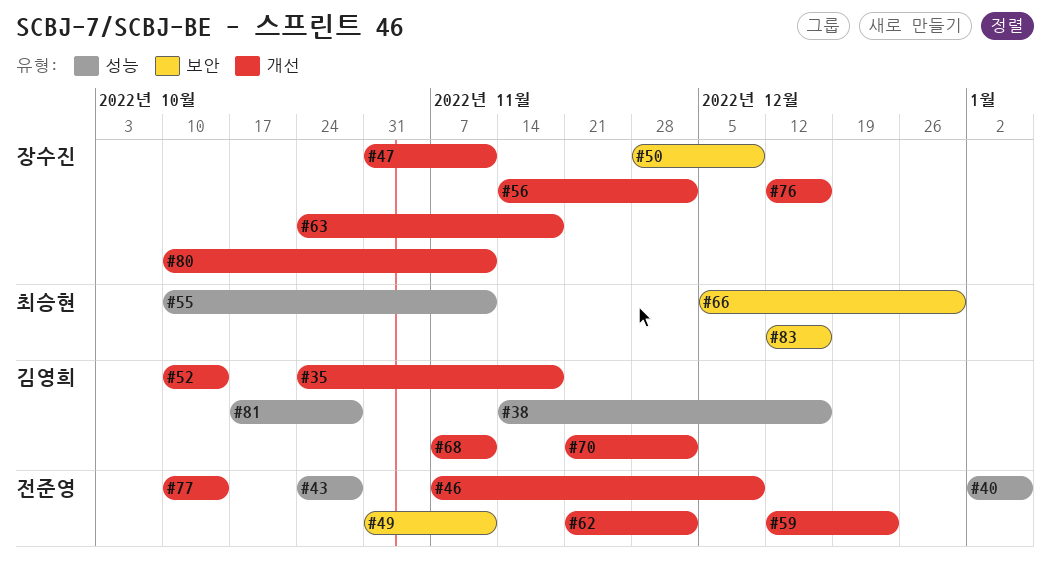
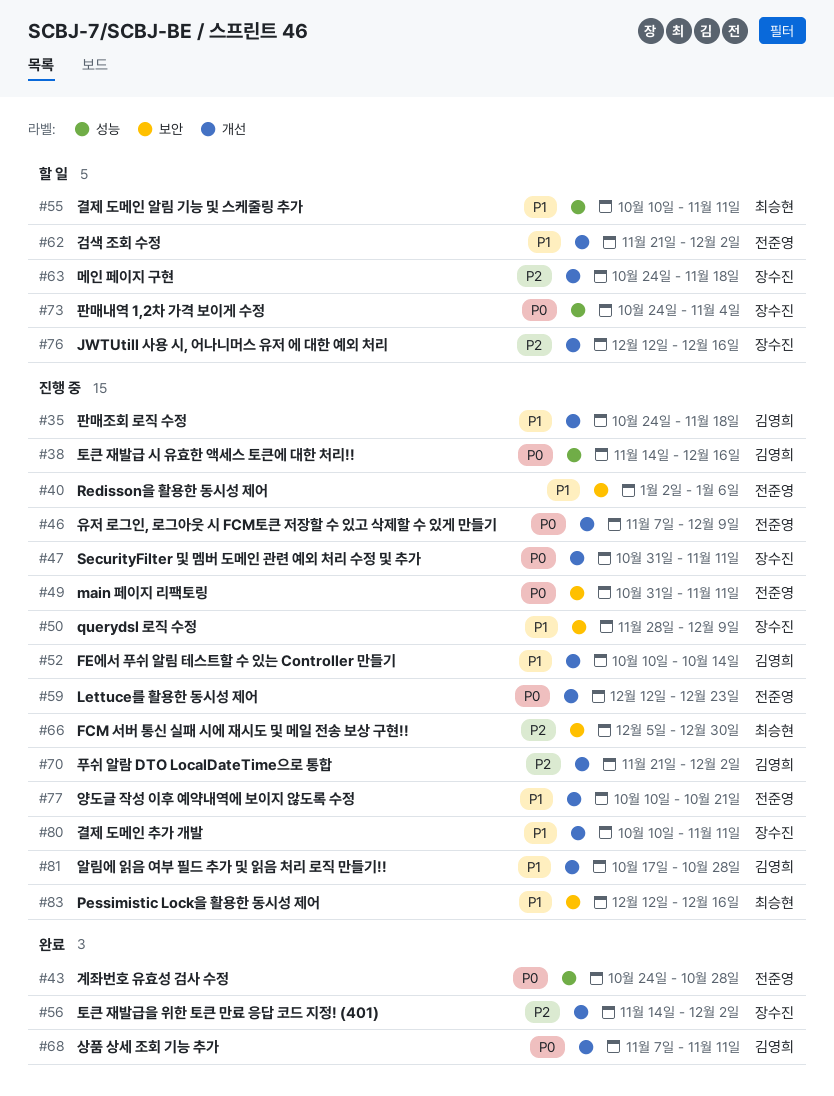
#40, label: 성능 -> 보안
#73: none -> present
#77, due: Oct 14 -> Oct 21
#81, label: 성능 -> 개선

